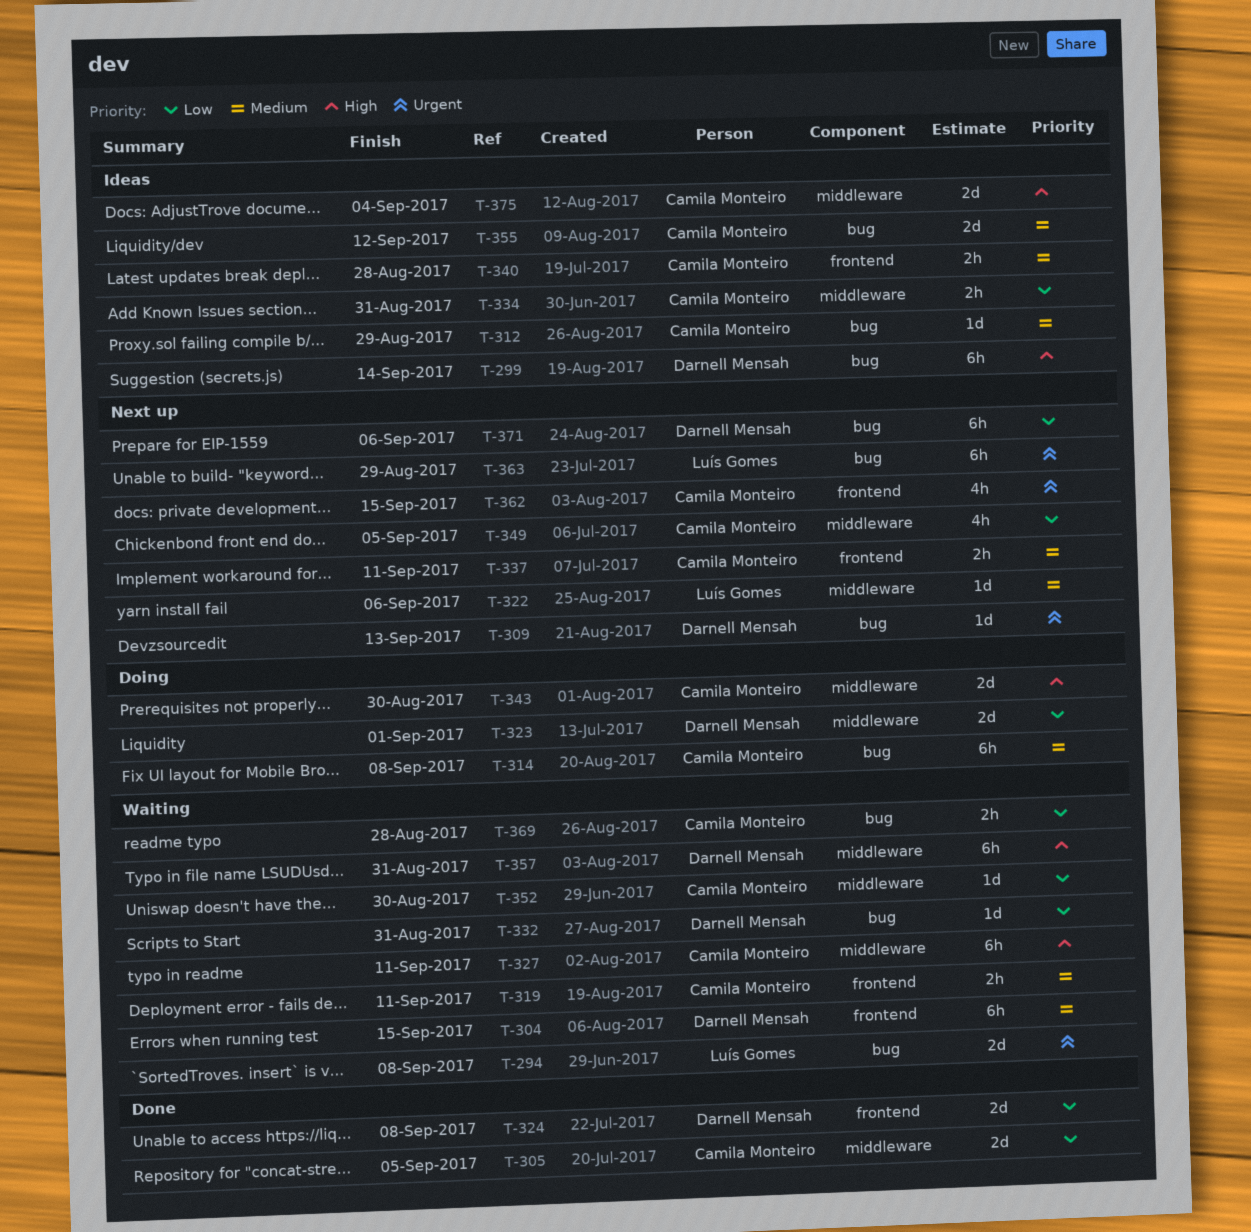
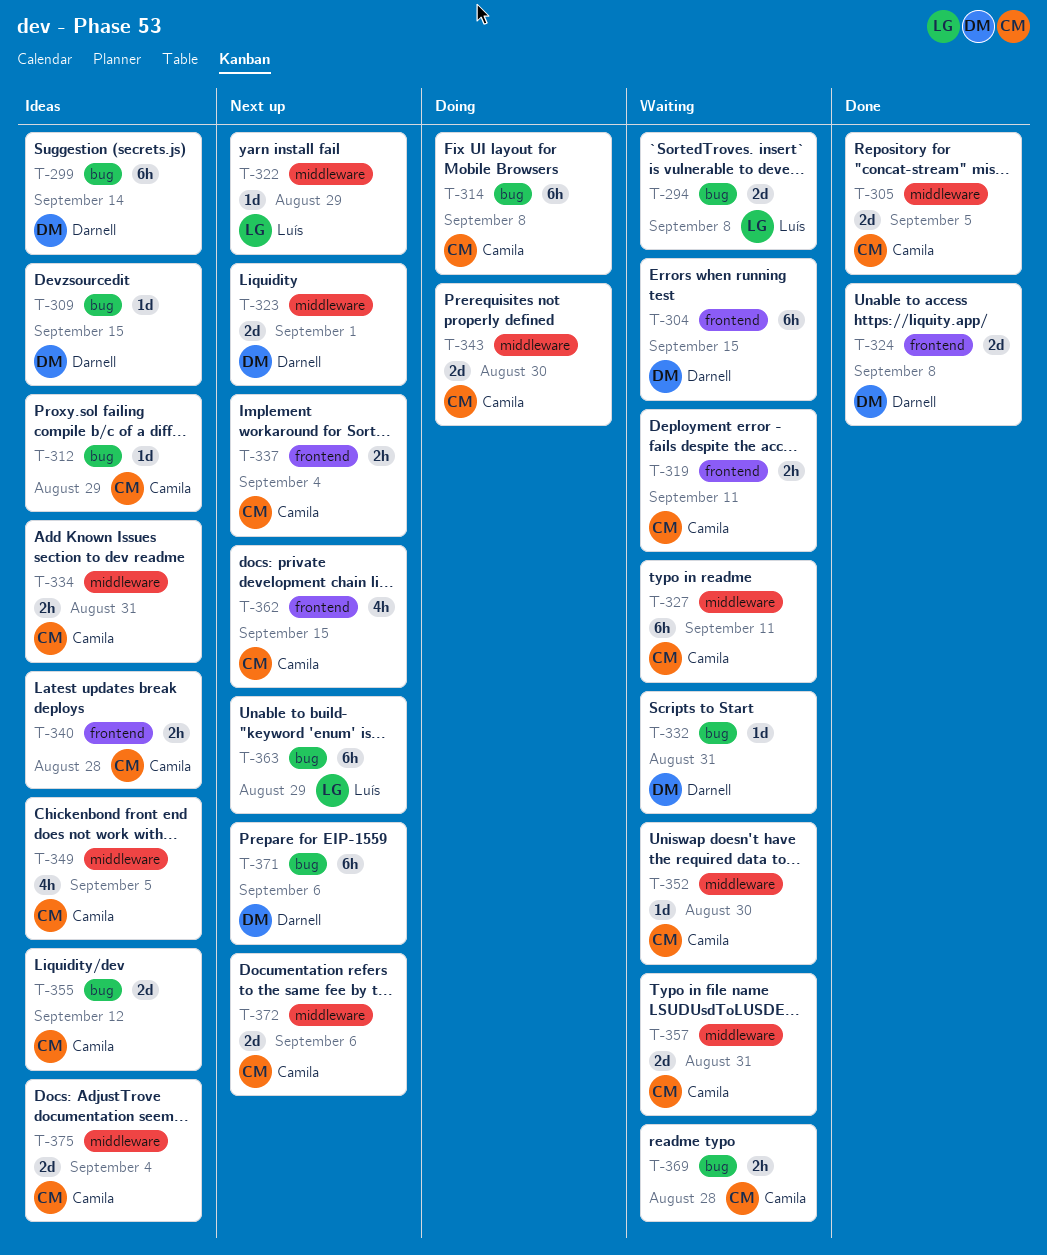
T-309, status: Next up -> Ideas
T-309, due: Sep 13 -> Sep 15
T-322, due: Sep 6 -> Aug 29
T-323, status: Doing -> Next up
T-337, due: Sep 11 -> Sep 4
T-349, status: Next up -> Ideas
T-357, owner: Darnell Mensah -> Camila Monteiro
T-357, estimate: 6h -> 2d
T-372: none -> present

